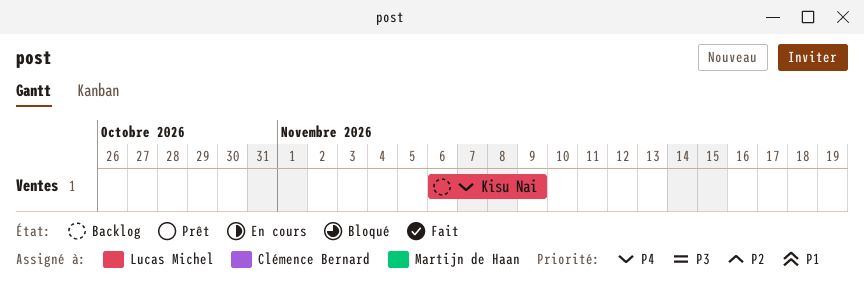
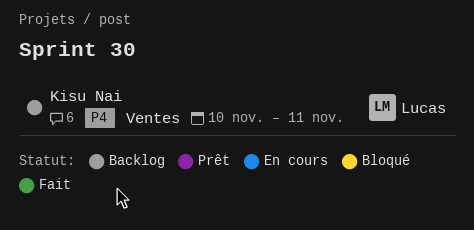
Kisu Nai, start: Nov 6 -> Nov 10
Kisu Nai, due: Nov 9 -> Nov 11

